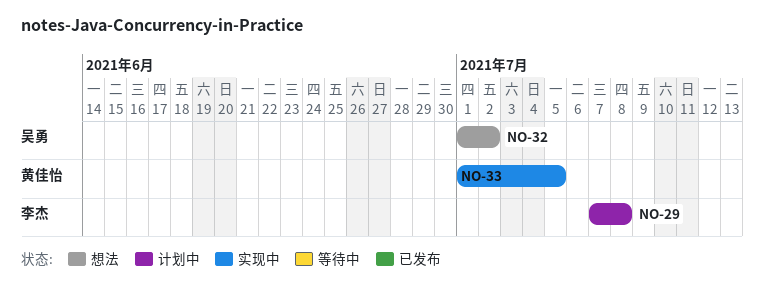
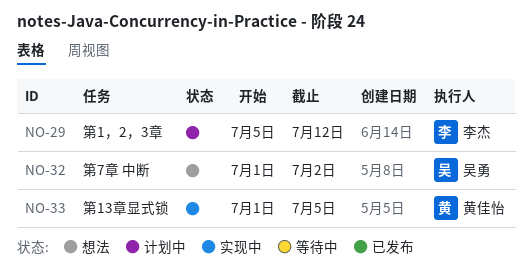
NO-29, start: Jul 7 -> Jul 5
NO-29, due: Jul 8 -> Jul 12

